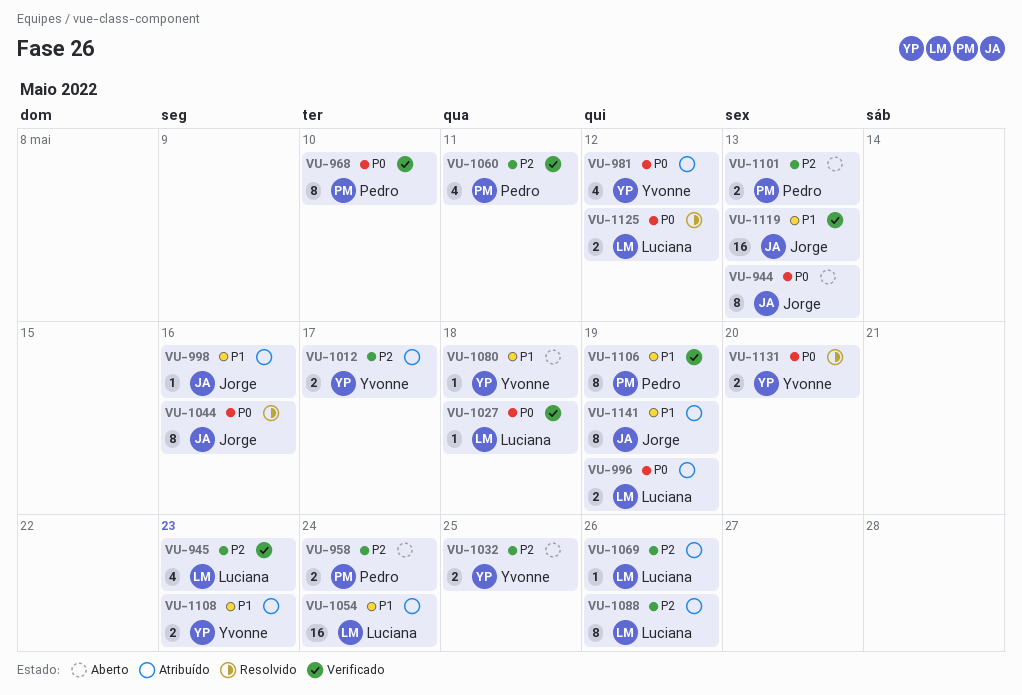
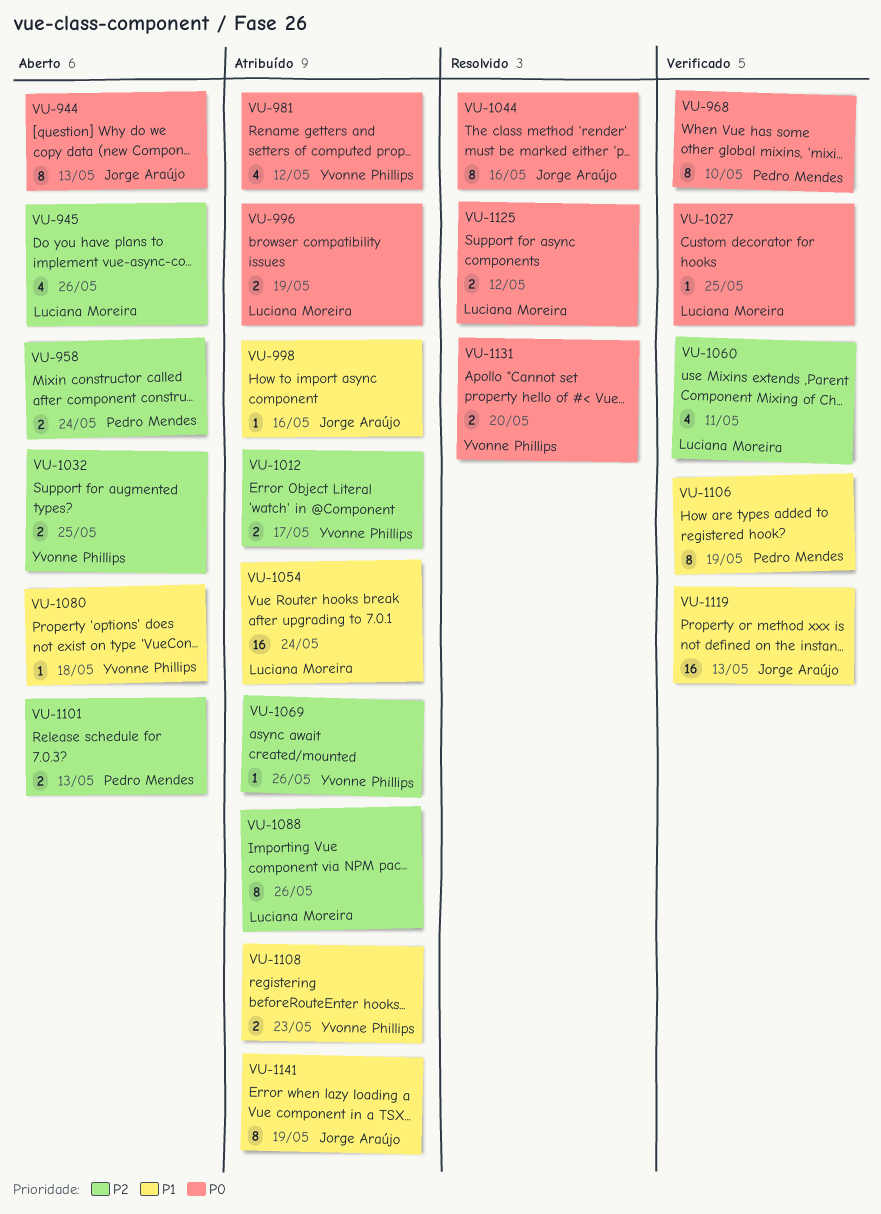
VU-945, status: Verificado -> Aberto
VU-945, due: May 23 -> May 26
VU-1027, due: May 18 -> May 25
VU-1060, owner: Pedro Mendes -> Luciana Moreira
VU-1069, owner: Luciana Moreira -> Yvonne Phillips

